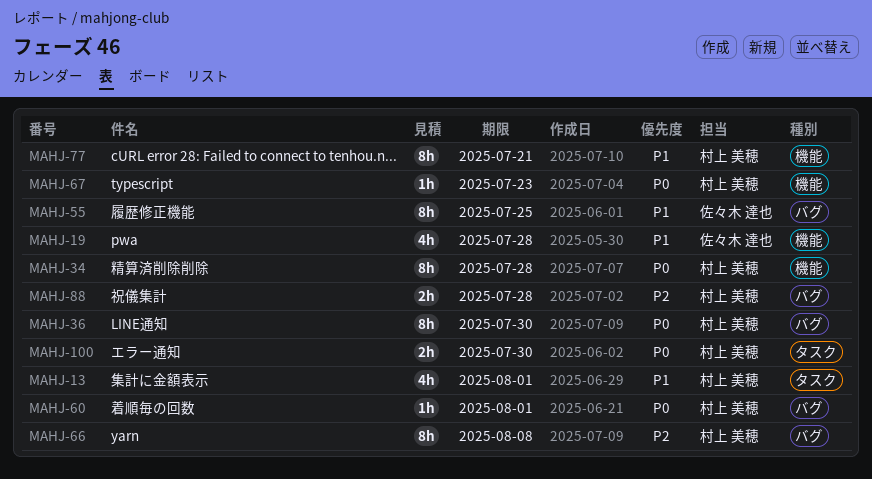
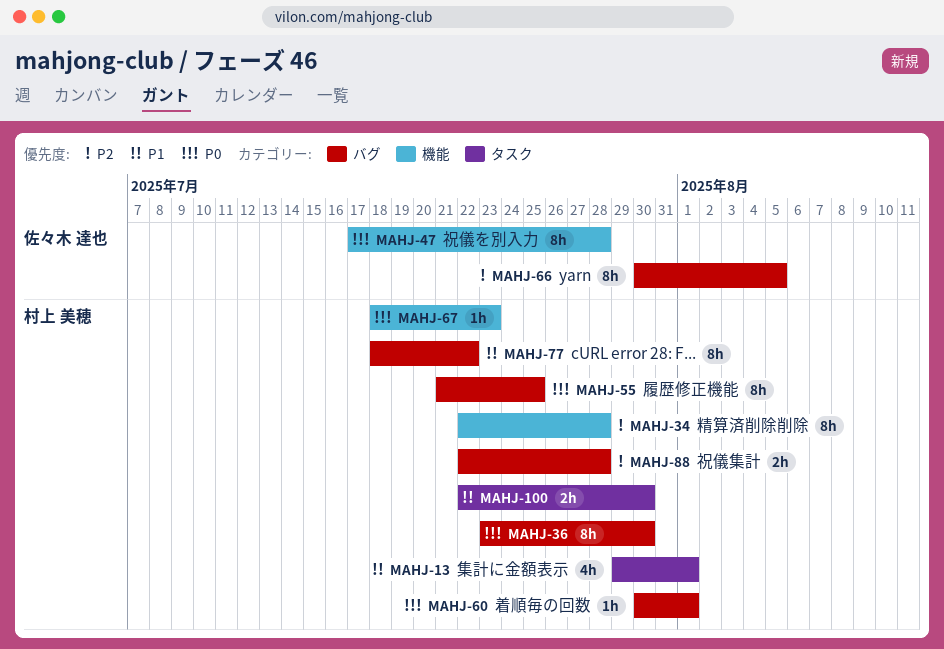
MAHJ-19: present -> none
MAHJ-34, priority: P0 -> P2
MAHJ-47: none -> present
MAHJ-55, owner: 佐々木 達也 -> 村上 美穂
MAHJ-55, priority: P1 -> P0
MAHJ-66, owner: 村上 美穂 -> 佐々木 達也
MAHJ-66, due: Aug 8 -> Aug 5
MAHJ-77, label: 機能 -> バグ
MAHJ-77, due: Jul 21 -> Jul 22
MAHJ-100, priority: P0 -> P1

